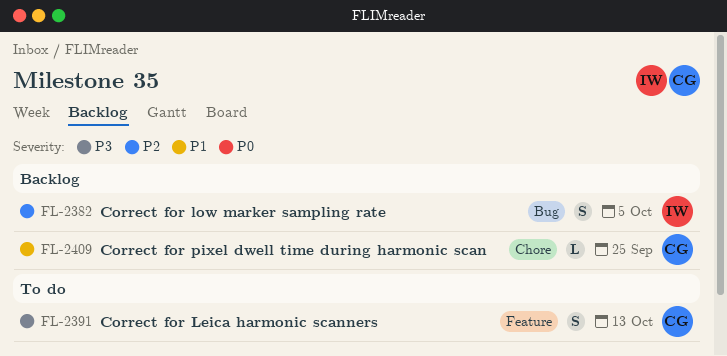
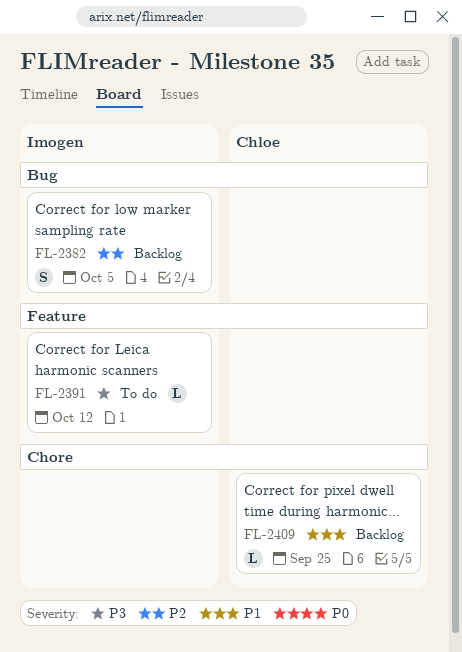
FL-2391, owner: Chloe -> Imogen
FL-2391, estimate: S -> L
FL-2391, due: Oct 13 -> Oct 12

